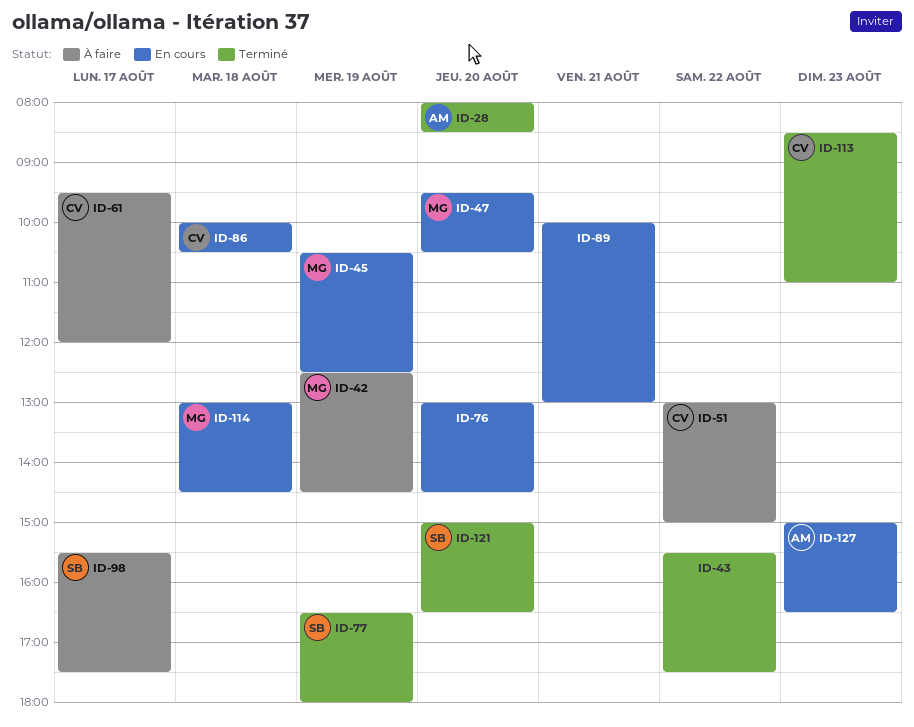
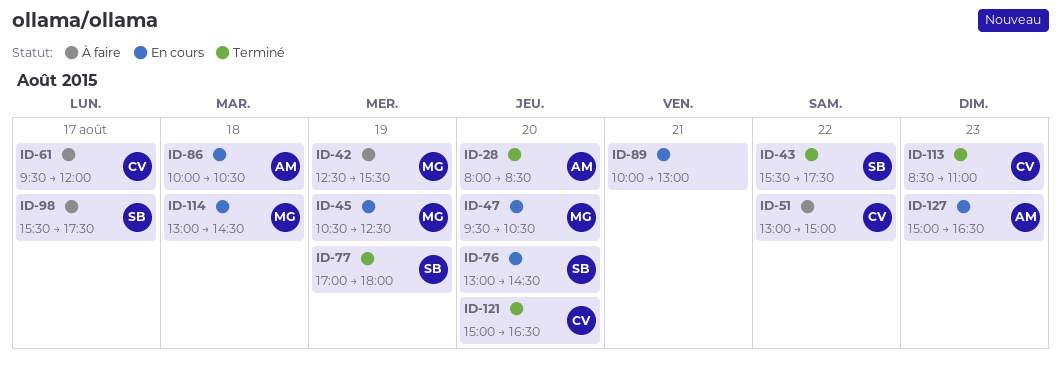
ID-42, ends: 14:30 -> 15:30
ID-43, owner: none -> SB
ID-76, owner: none -> SB
ID-77, begins: 16:30 -> 17:00
ID-86, owner: CV -> AM
ID-121, owner: SB -> CV

